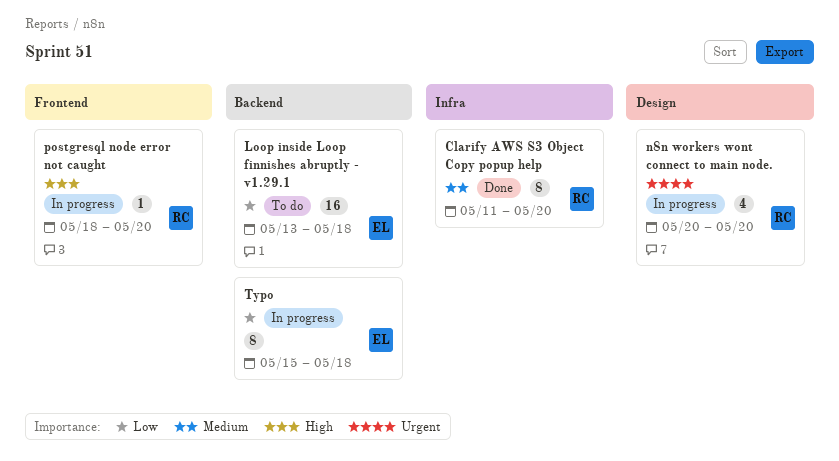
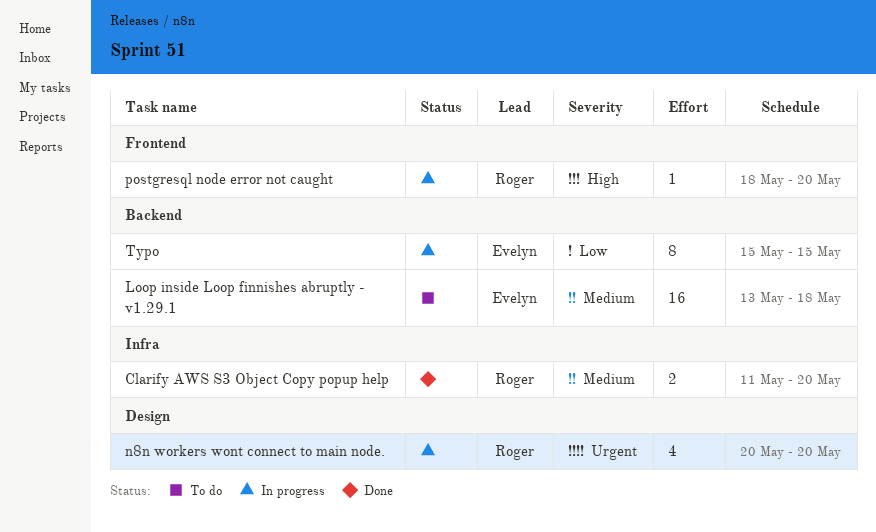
Clarify AWS S3 Object Copy popup help, estimate: 8 -> 2
Loop inside Loop finnishes abruptly - v1.29.1, priority: Low -> Medium
Typo, due: May 18 -> May 15

